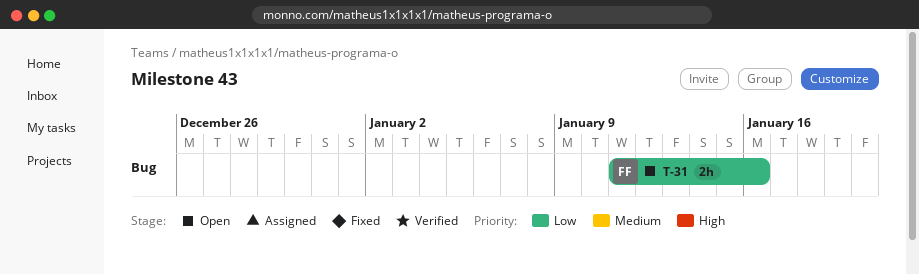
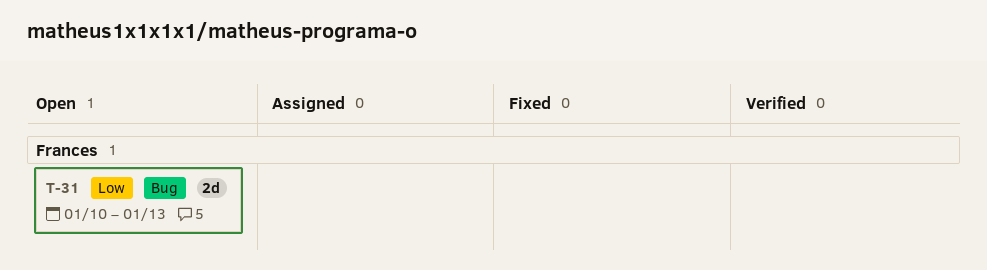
T-31, estimate: 2h -> 2d
T-31, start: Jan 11 -> Jan 10
T-31, due: Jan 16 -> Jan 13

